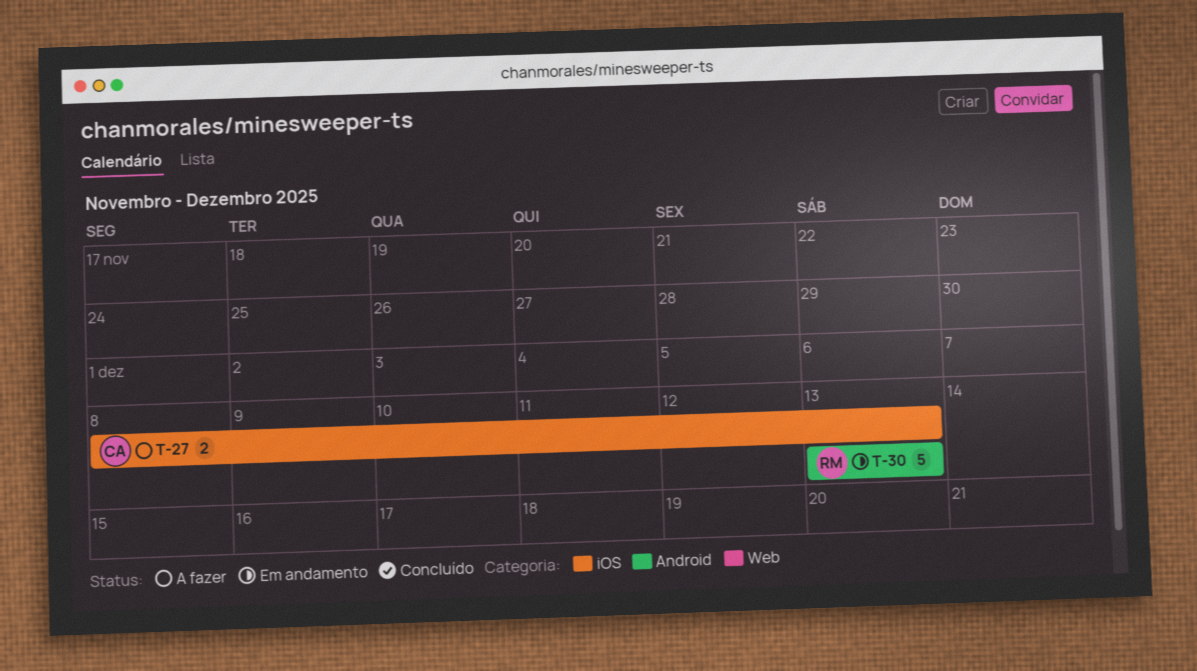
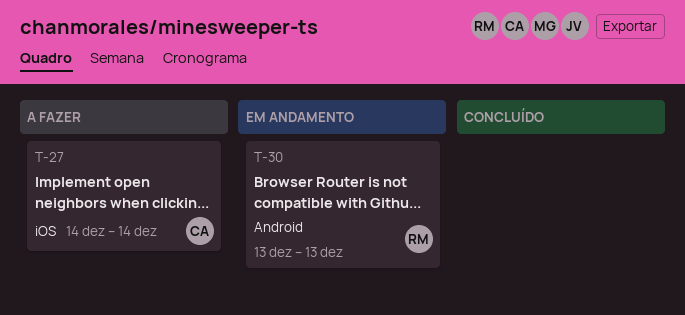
T-27, start: Dec 8 -> Dec 14
T-27, due: Dec 13 -> Dec 14

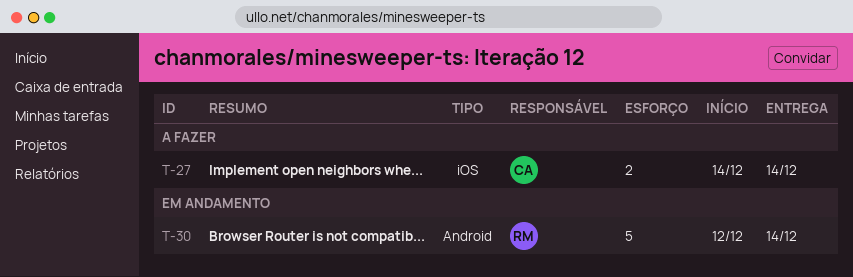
T-30, start: Dec 13 -> Dec 12
T-30, due: Dec 13 -> Dec 14

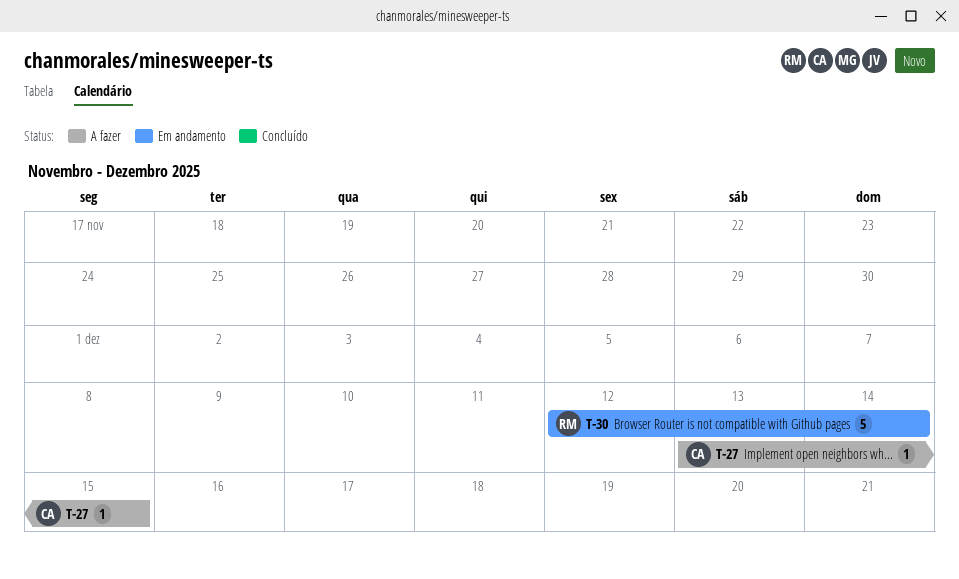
T-27, estimate: 2 -> 1
T-27, start: Dec 14 -> Dec 13
T-27, due: Dec 14 -> Dec 15

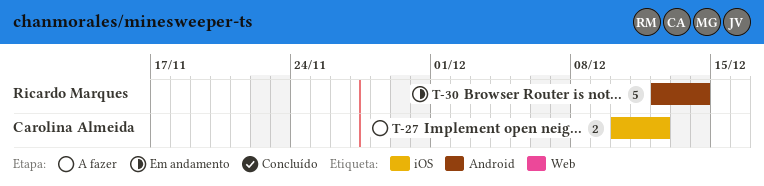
T-27, estimate: 1 -> 2
T-27, start: Dec 13 -> Dec 10
T-27, due: Dec 15 -> Dec 12

